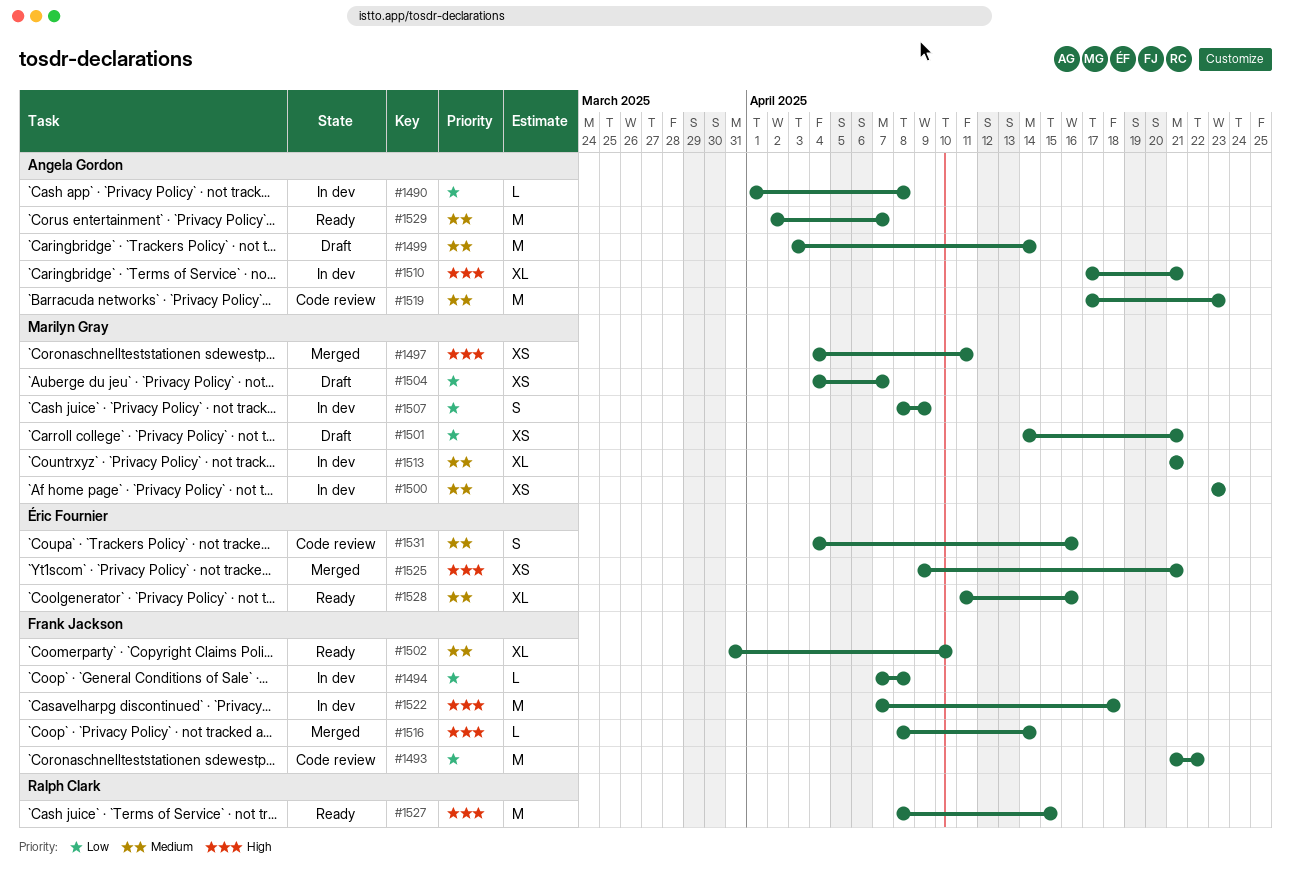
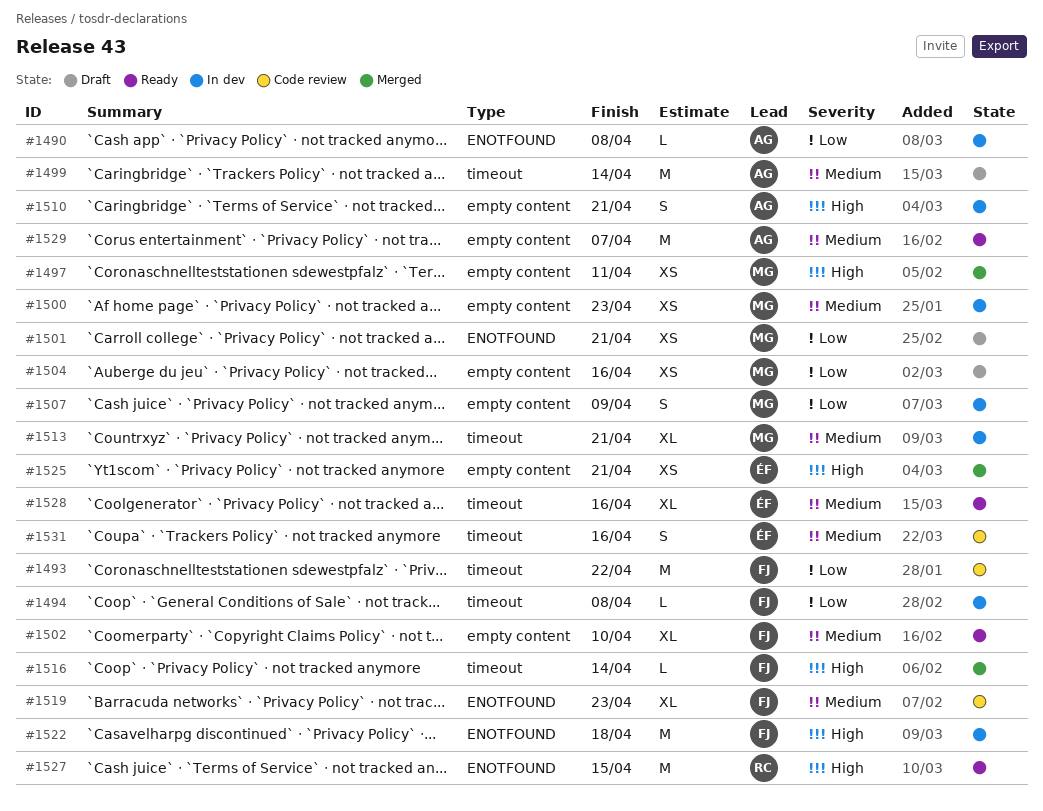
#1504, due: Apr 7 -> Apr 16
#1510, estimate: XL -> S
#1519, owner: Angela Gordon -> Frank Jackson
#1519, estimate: M -> XL

